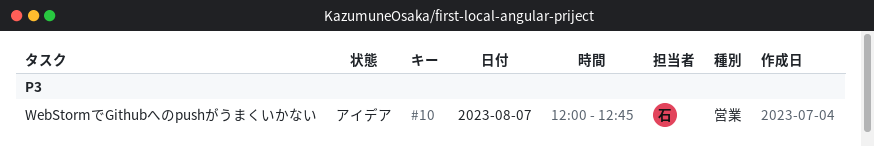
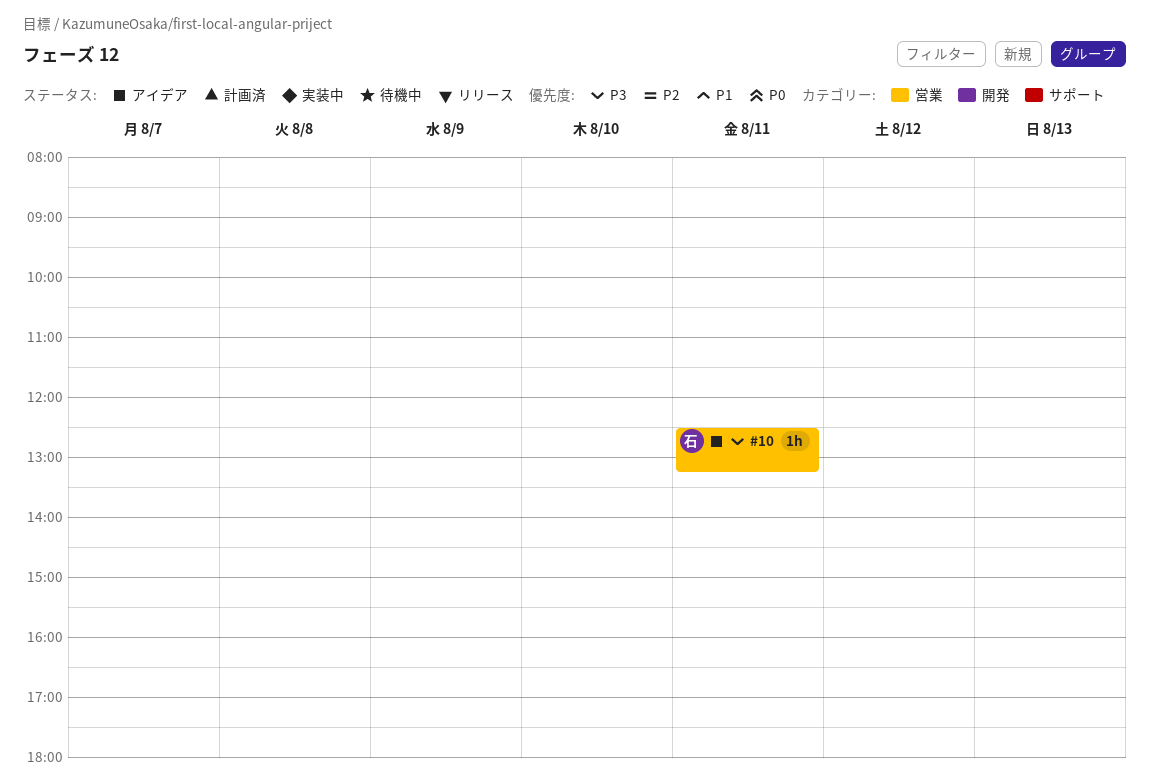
#10, day: Aug 7 -> Aug 11
#10, begins: 12:00 -> 12:30
#10, ends: 12:45 -> 13:15

